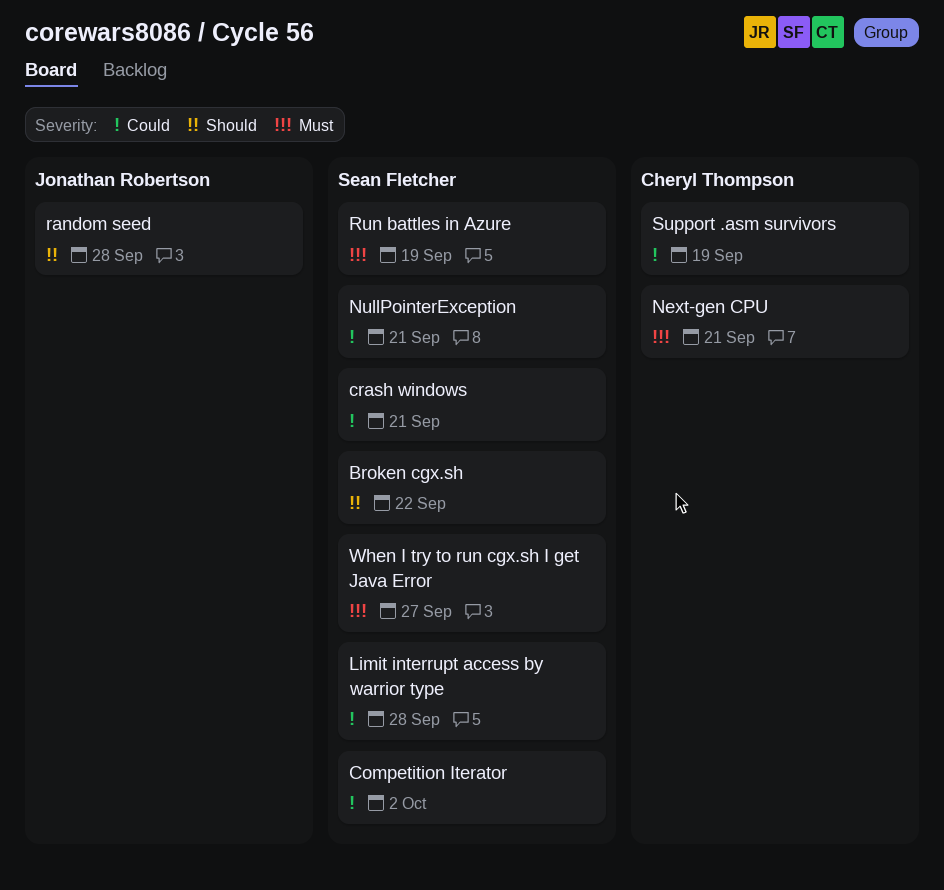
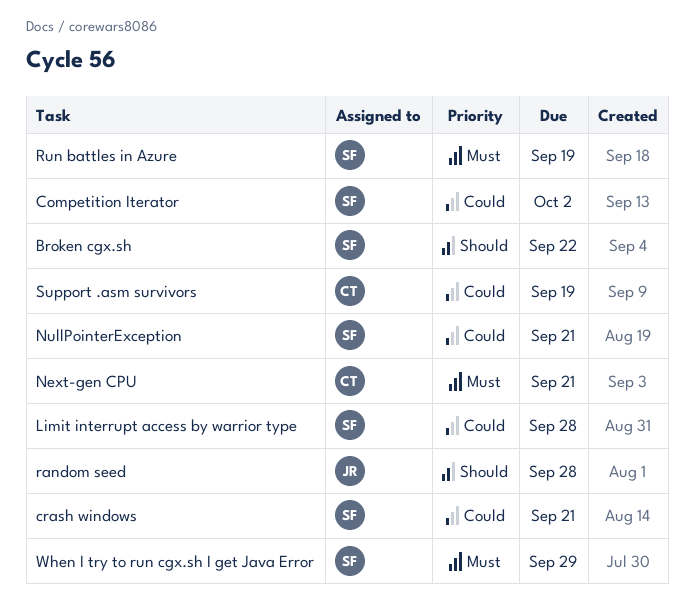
When I try to run cgx.sh I get Java Error, due: Sep 27 -> Sep 29

